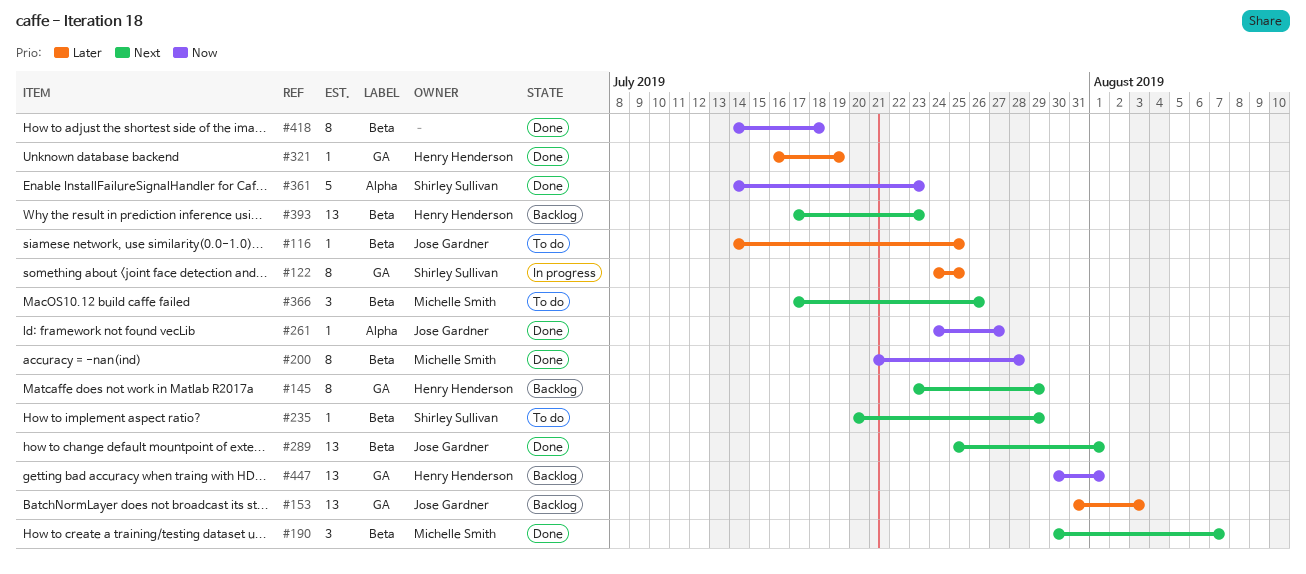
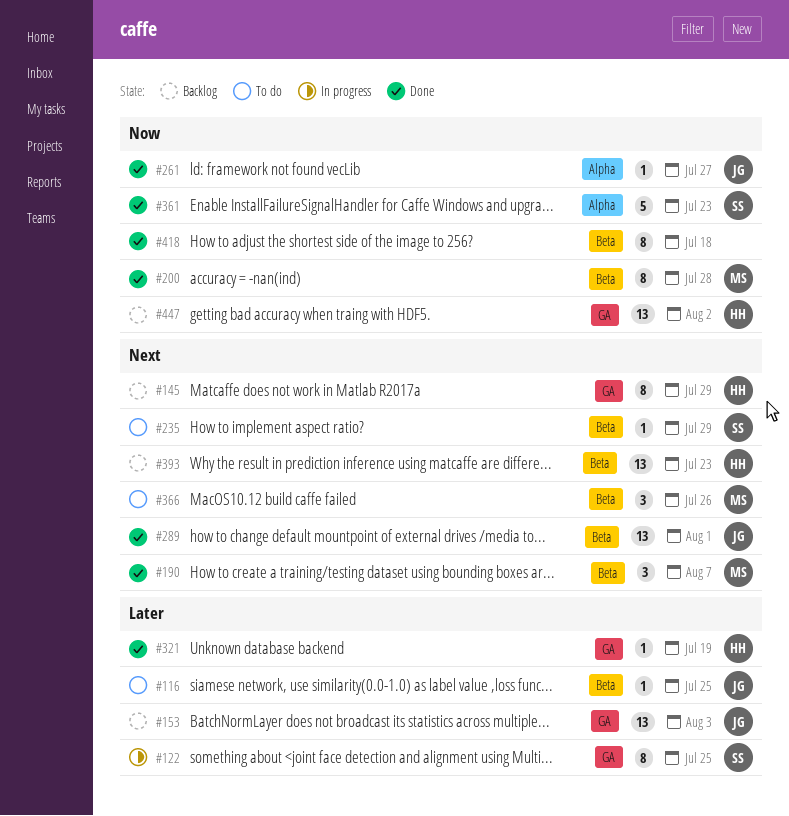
#447, due: Aug 1 -> Aug 2

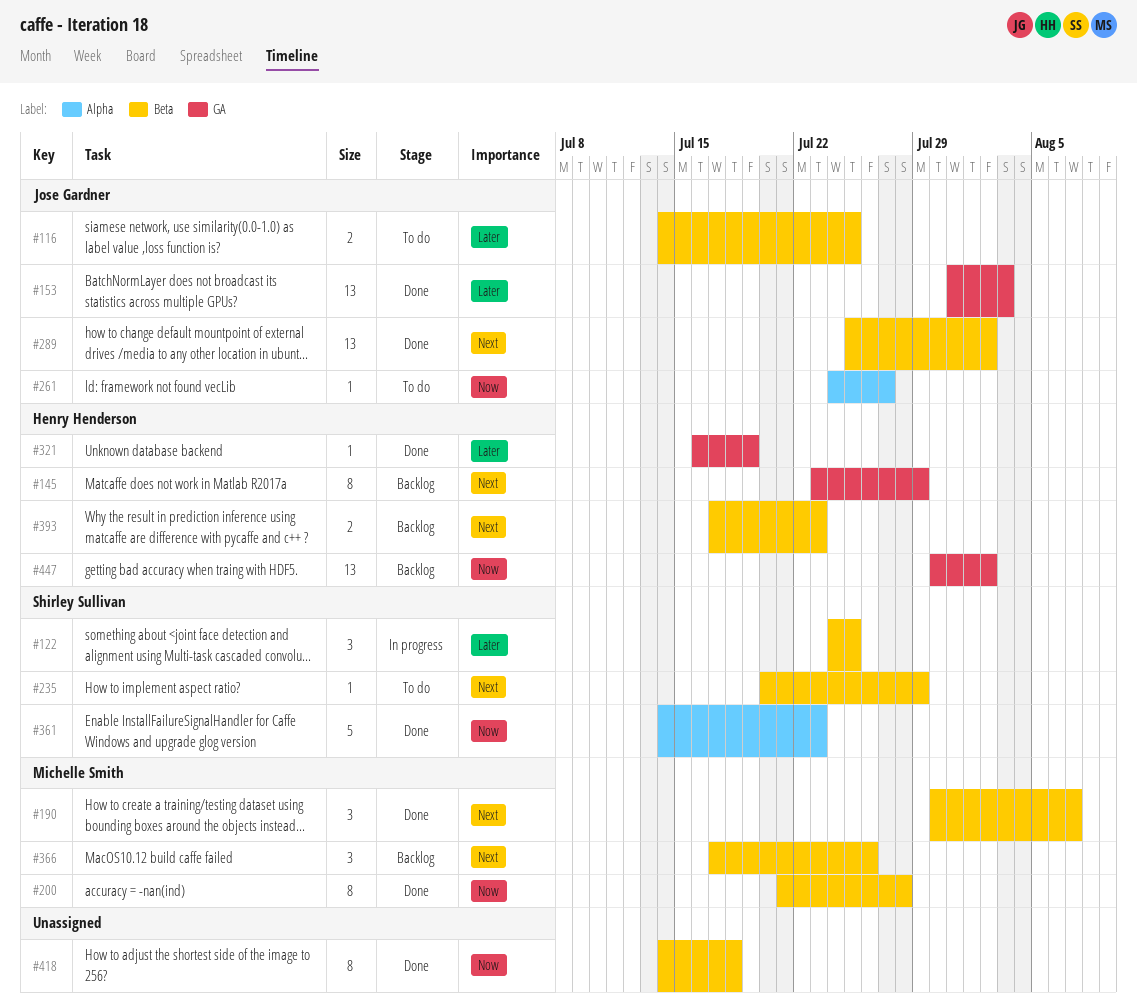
#116, estimate: 1 -> 2
#122, label: GA -> Beta
#122, estimate: 8 -> 3
#153, status: Backlog -> Done
#261, status: Done -> To do
#289, due: Aug 1 -> Aug 2
#366, status: To do -> Backlog
#393, estimate: 13 -> 2

